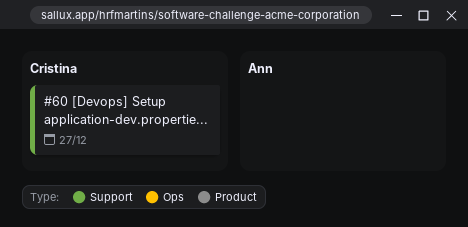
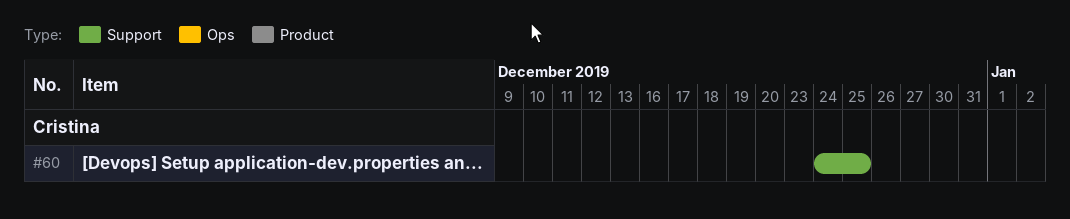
#60, due: Dec 27 -> Dec 25

